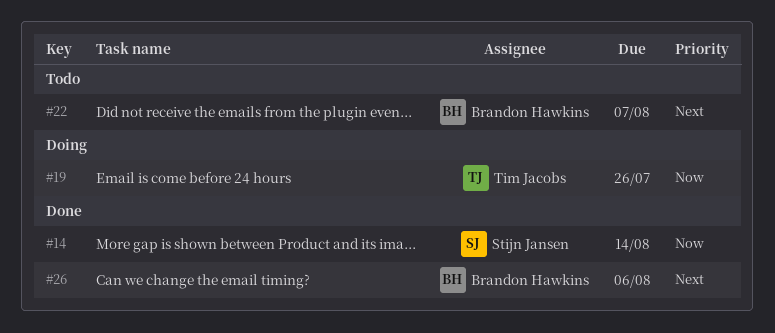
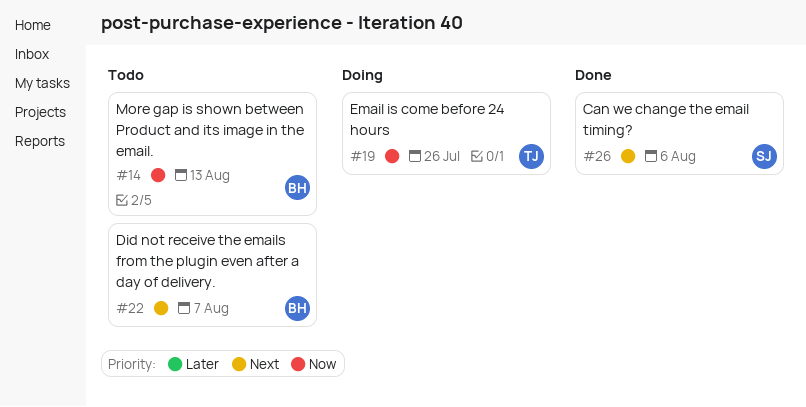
#14, status: Done -> Todo
#14, owner: Stijn Jansen -> Brandon Hawkins
#14, due: Aug 14 -> Aug 13
#26, owner: Brandon Hawkins -> Stijn Jansen

